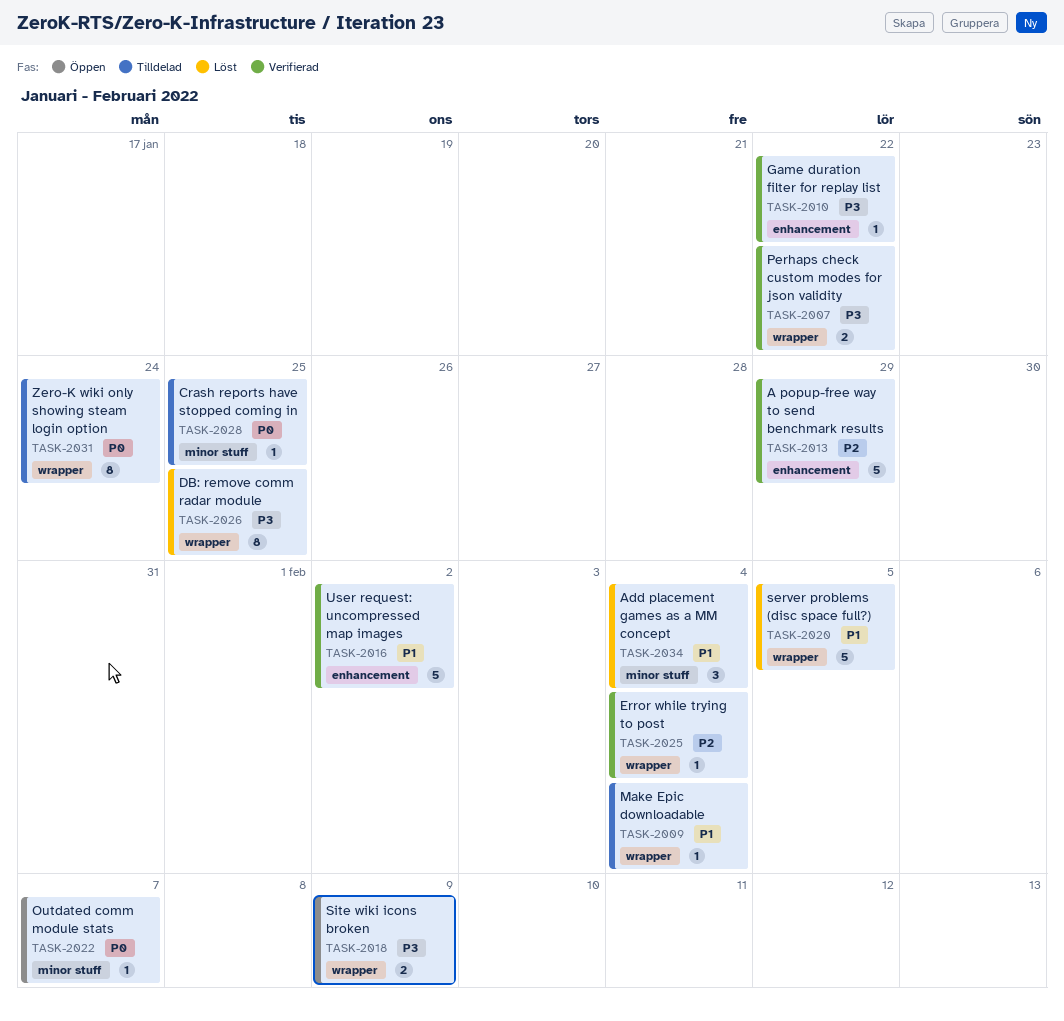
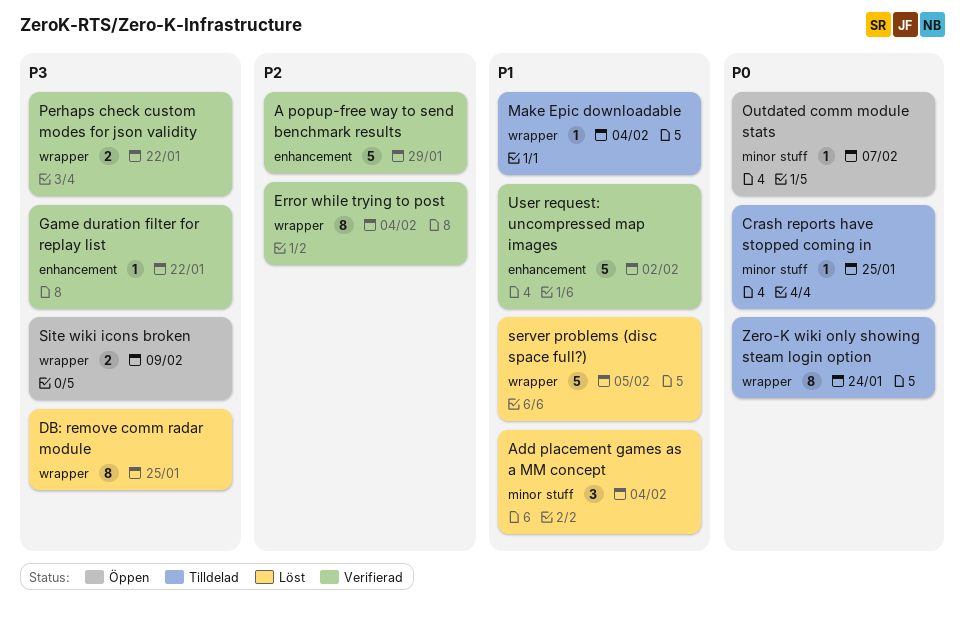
Error while trying to post, estimate: 1 -> 8

